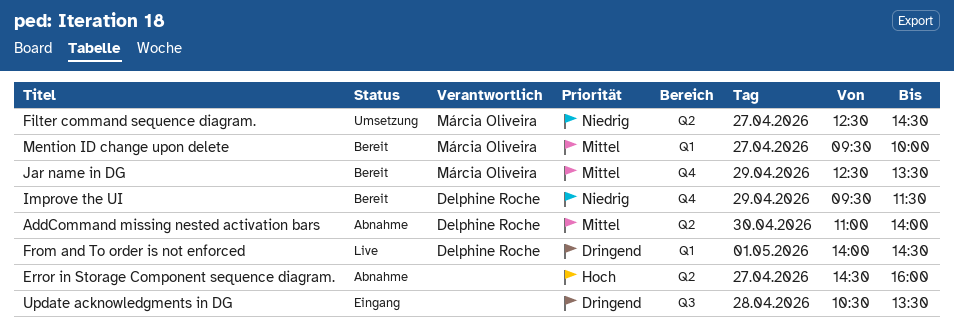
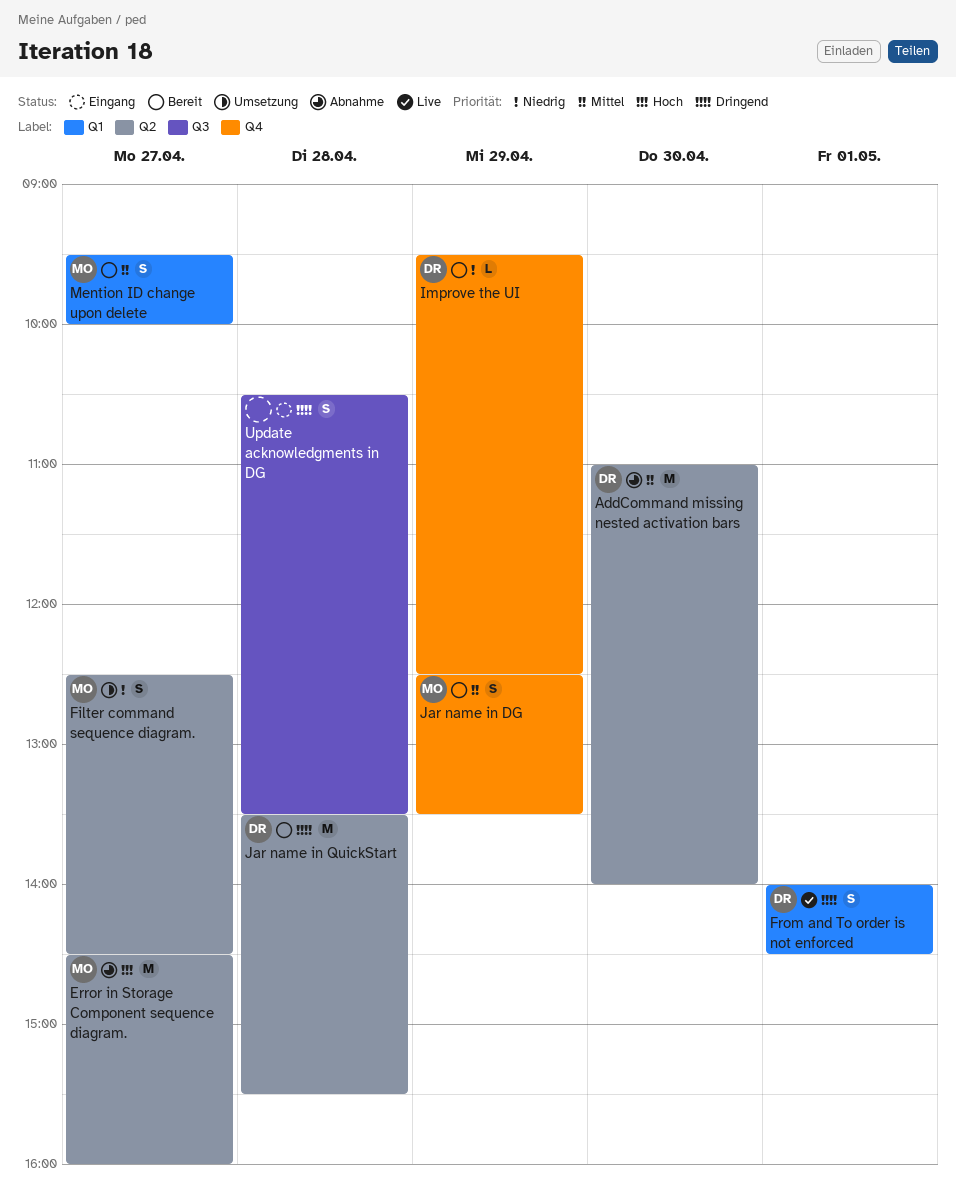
Error in Storage Component sequence diagram., owner: none -> Márcia Oliveira
Improve the UI, ends: 11:30 -> 12:30
Jar name in QuickStart: none -> present

